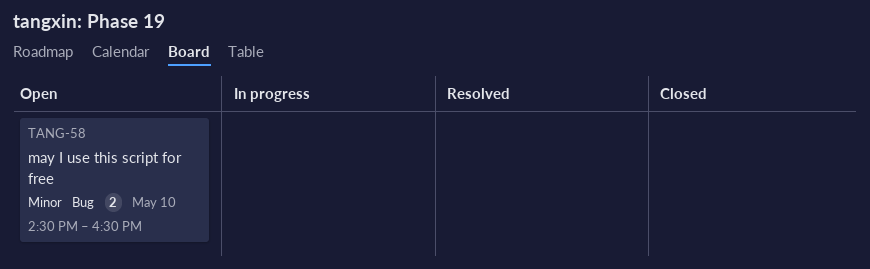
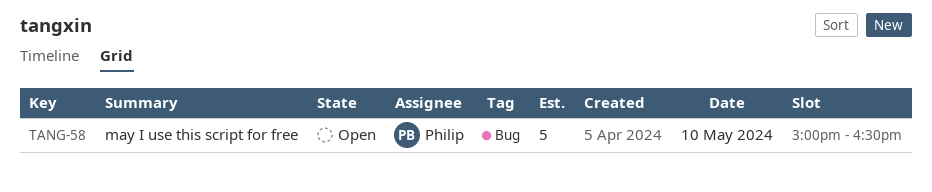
TANG-58, estimate: 2 -> 5
TANG-58, begins: 14:30 -> 15:00

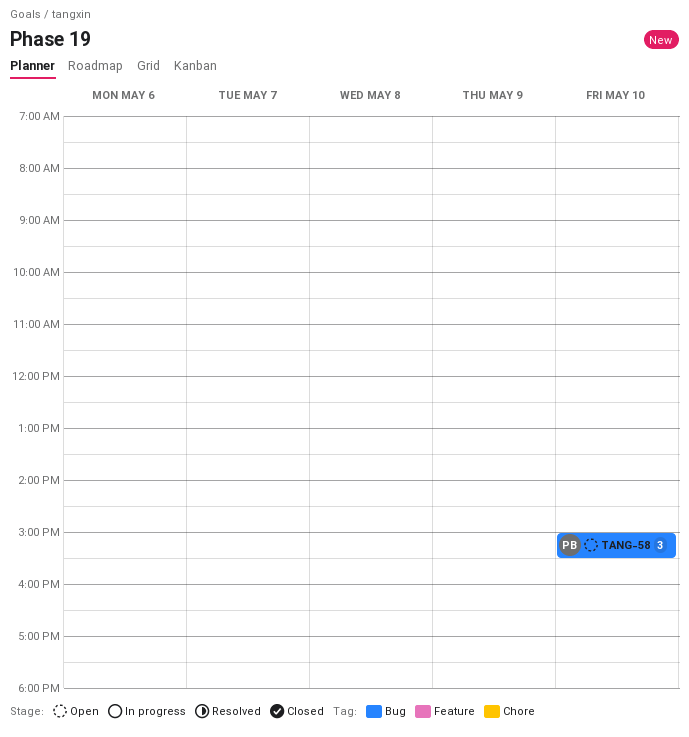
TANG-58, estimate: 5 -> 3
TANG-58, ends: 16:30 -> 15:30

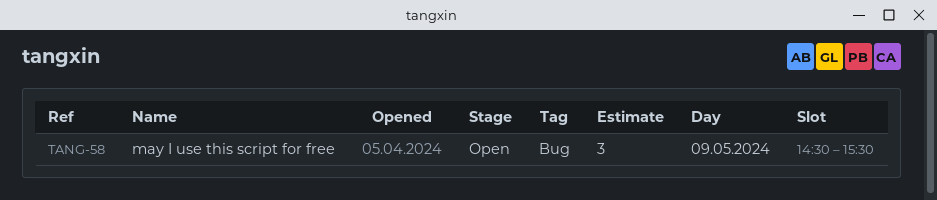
TANG-58, day: May 10 -> May 9
TANG-58, begins: 15:00 -> 14:30

